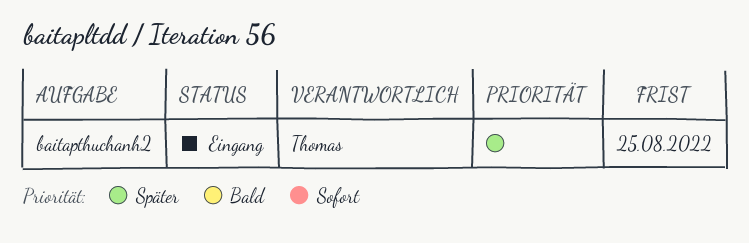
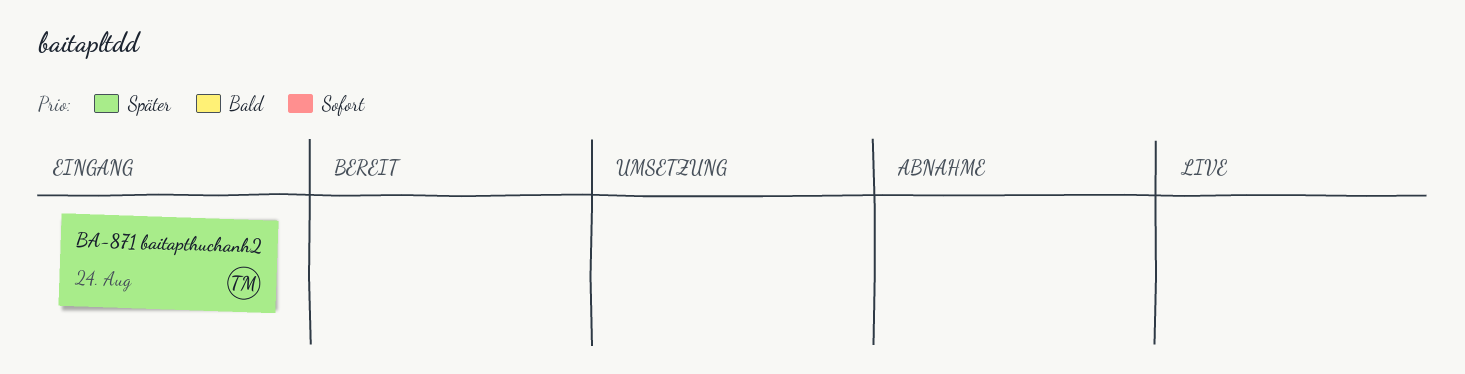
baitapthuchanh2, due: Aug 25 -> Aug 24

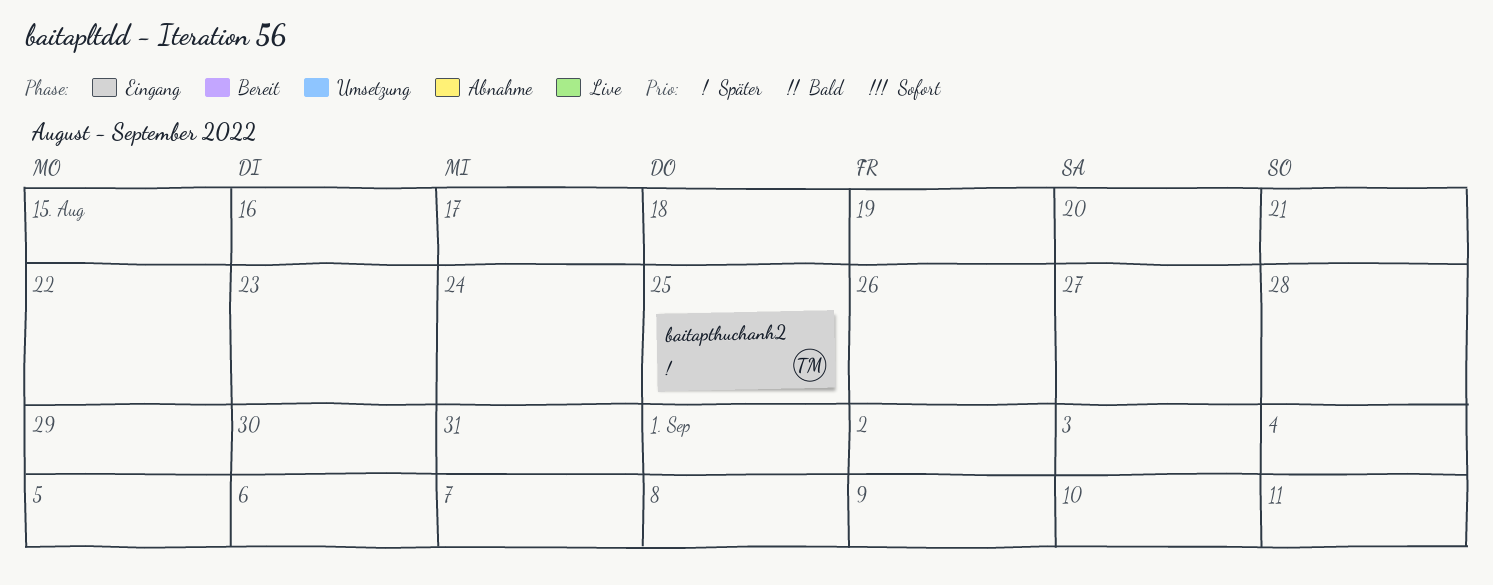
baitapthuchanh2, due: Aug 24 -> Aug 25

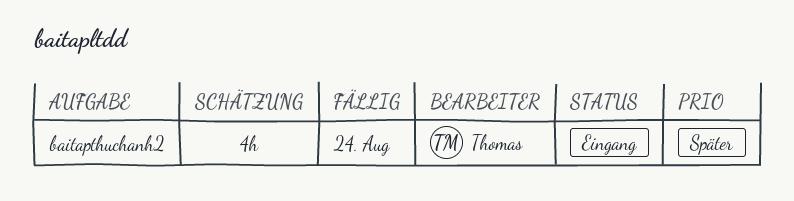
baitapthuchanh2, due: Aug 25 -> Aug 24

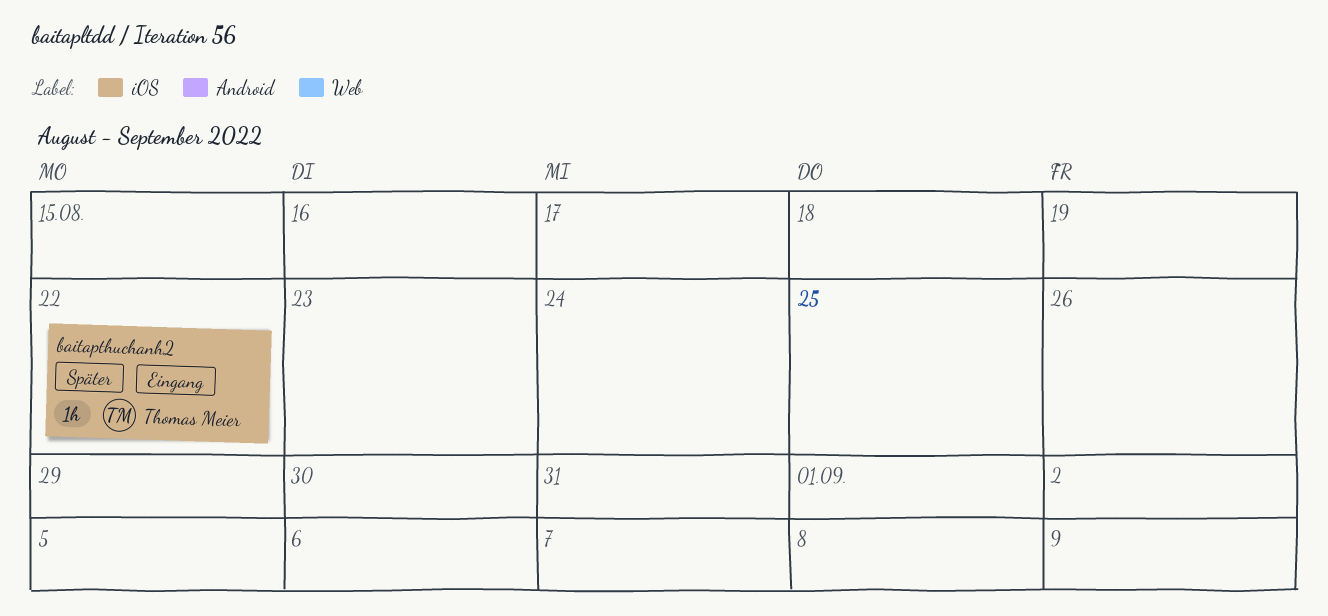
baitapthuchanh2, estimate: 4h -> 1h
baitapthuchanh2, due: Aug 24 -> Aug 22

